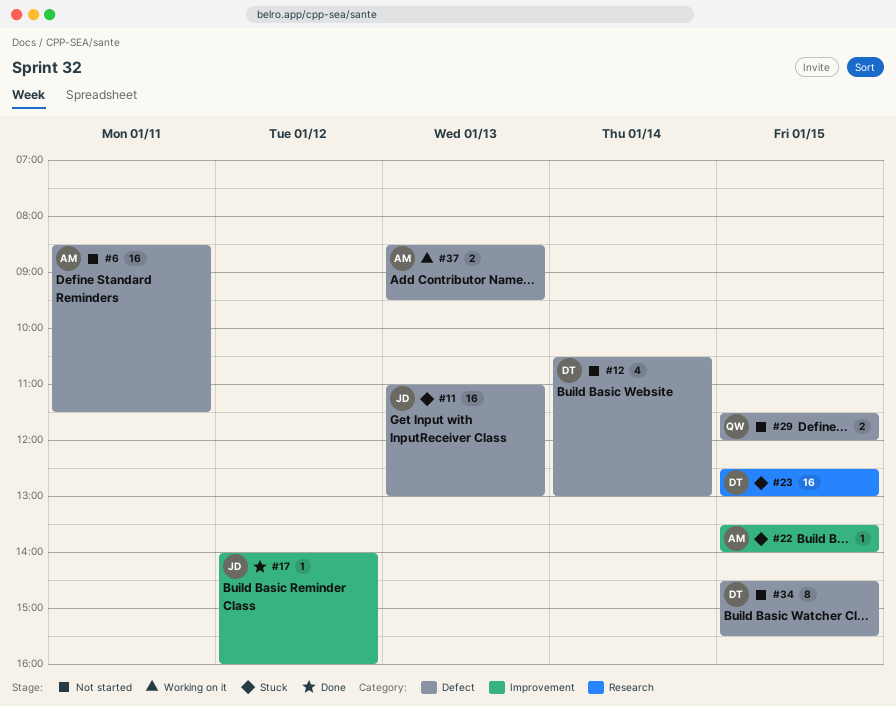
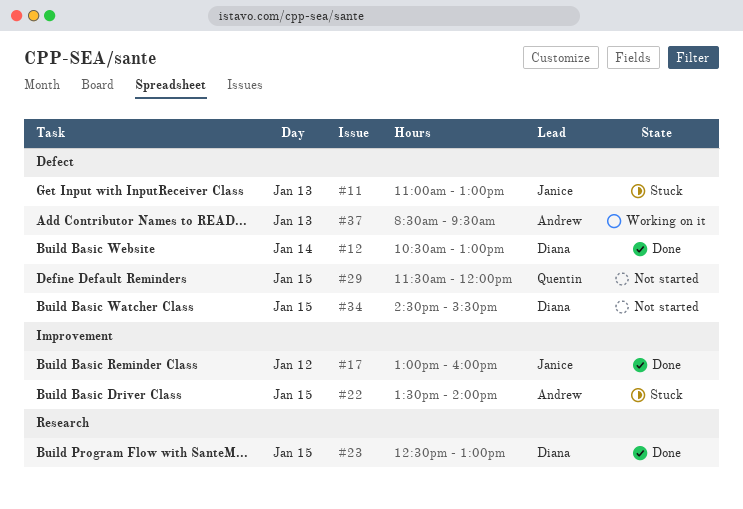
#6: present -> none
#12, status: Not started -> Done
#17, begins: 14:00 -> 13:00
#23, status: Stuck -> Done

